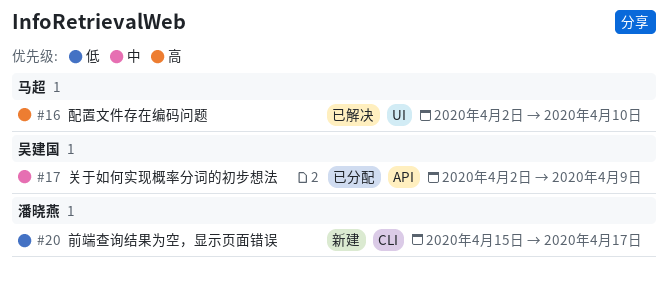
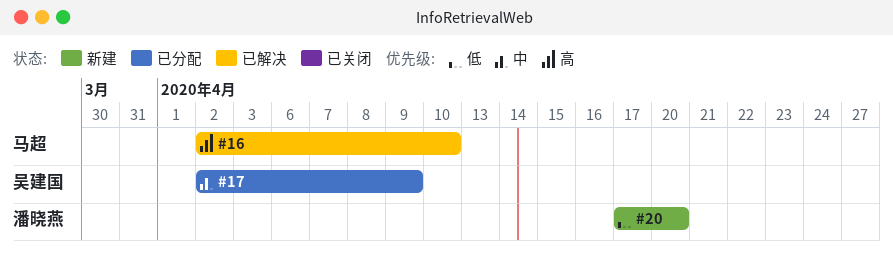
#20, start: Apr 15 -> Apr 17
#20, due: Apr 17 -> Apr 20

